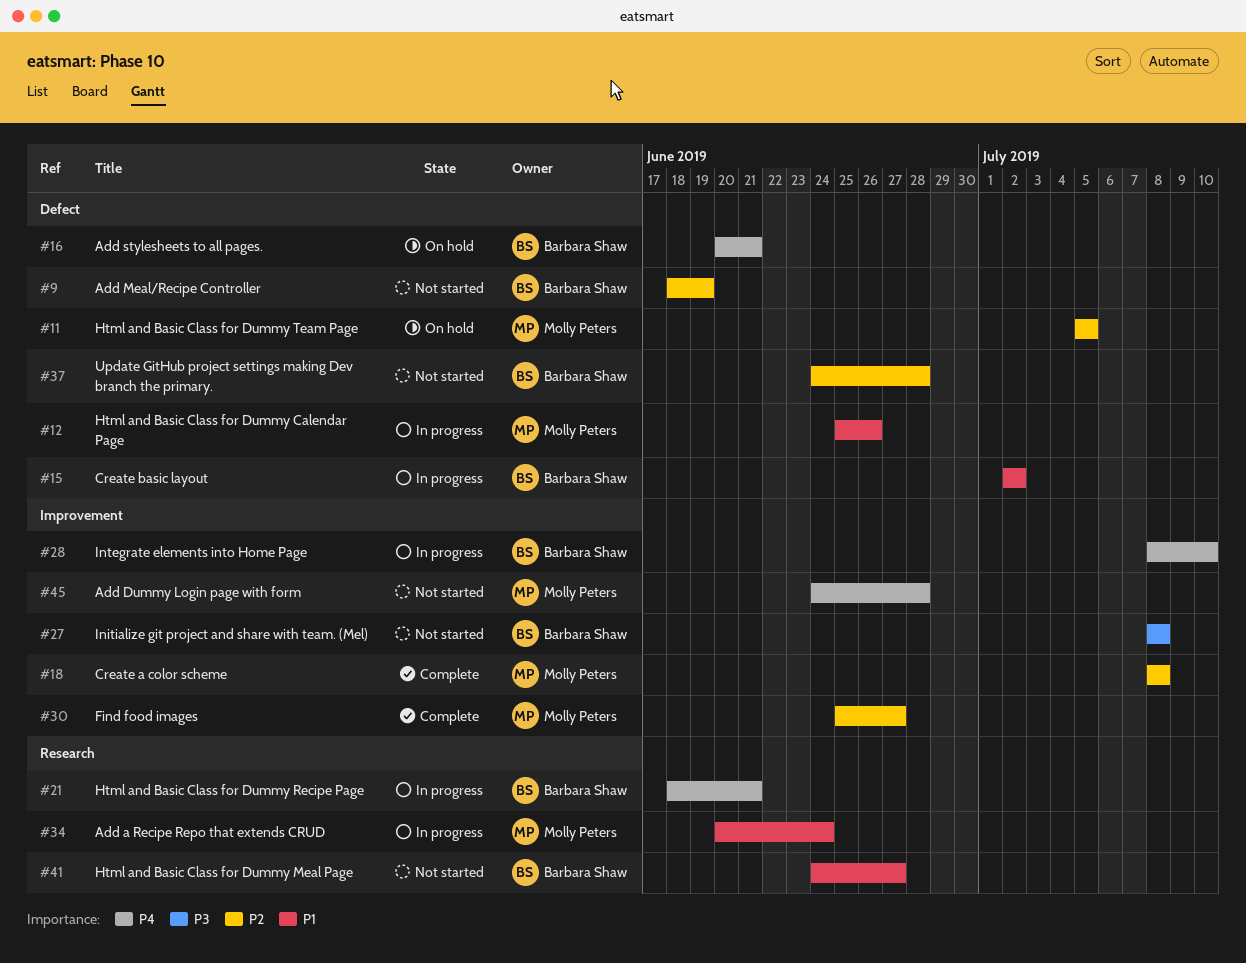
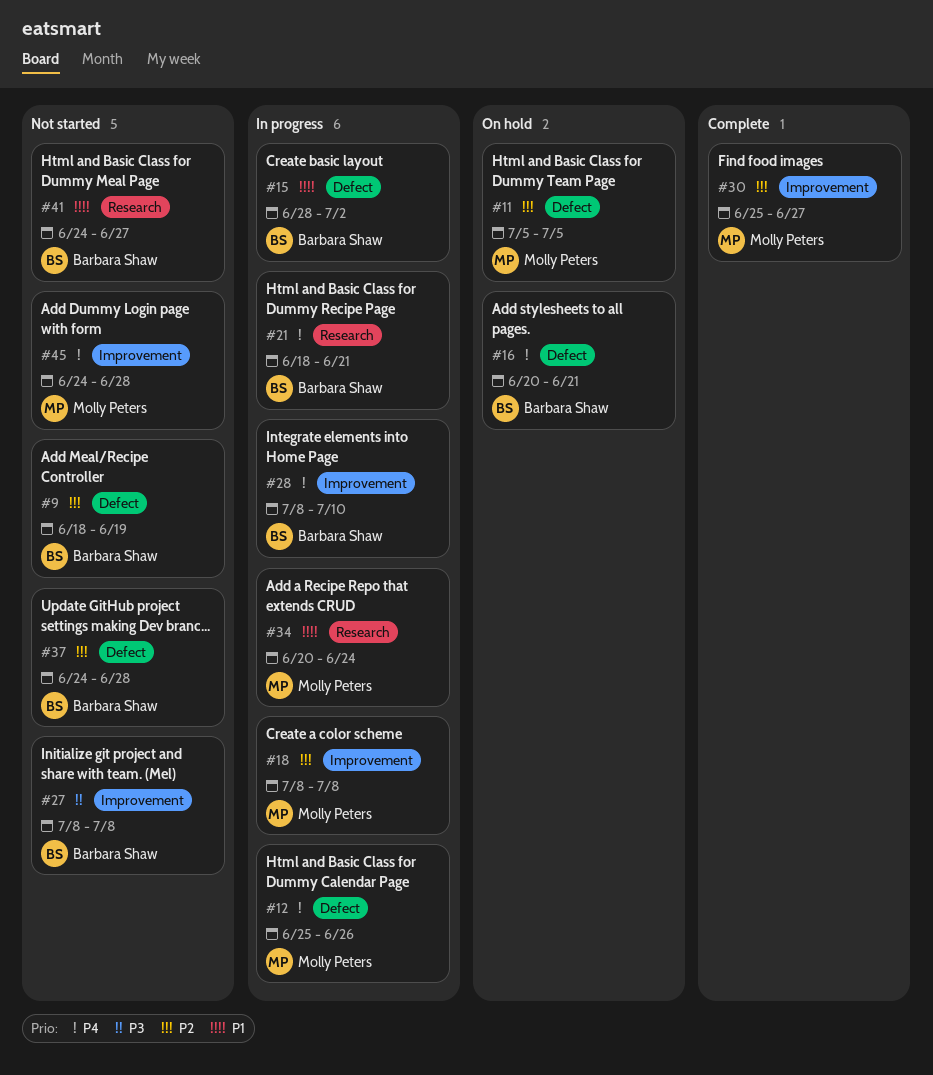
#12, priority: P1 -> P4
#15, start: Jul 2 -> Jun 28
#18, status: Complete -> In progress

